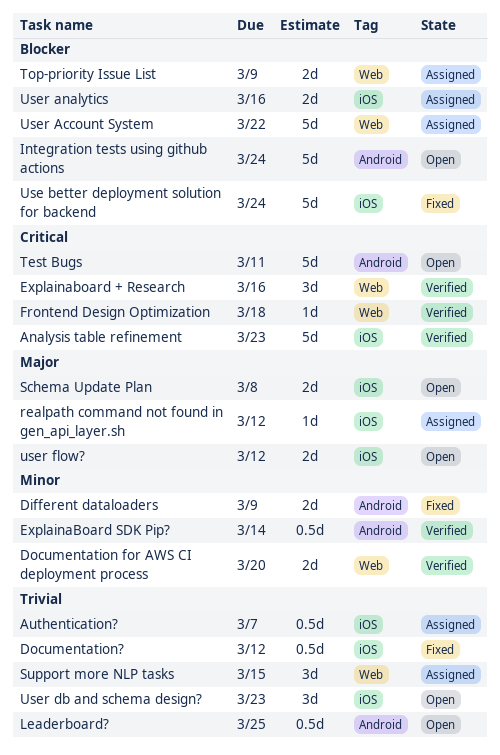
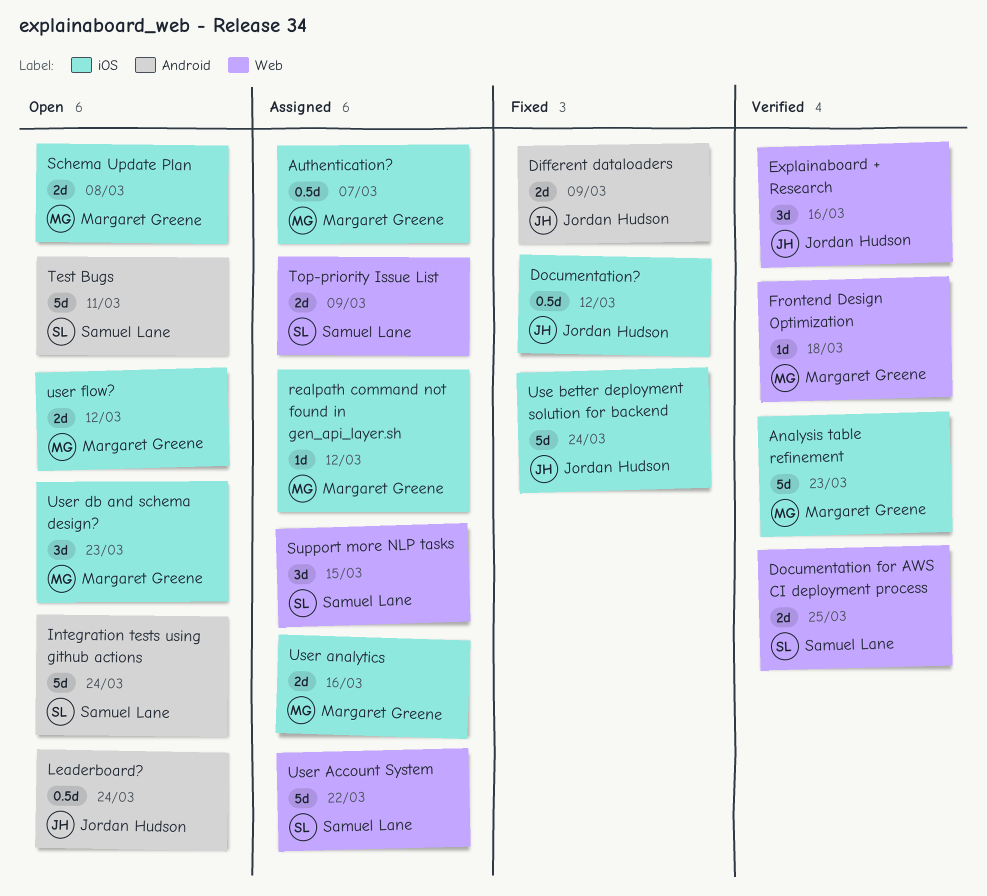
Documentation for AWS CI deployment process, due: Mar 20 -> Mar 25
ExplainaBoard SDK Pip?: present -> none
Leaderboard?, due: Mar 25 -> Mar 24

